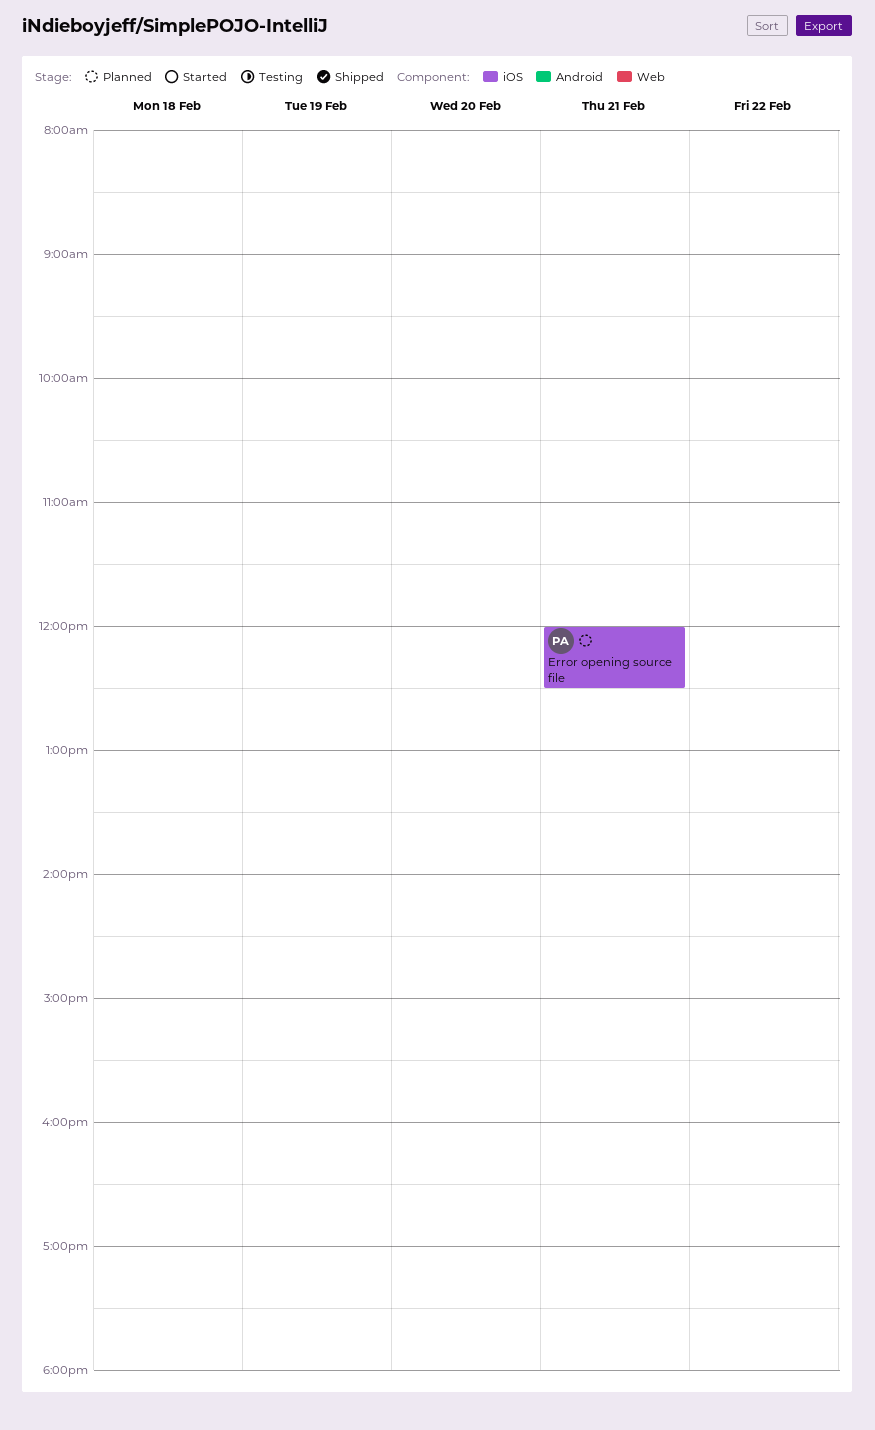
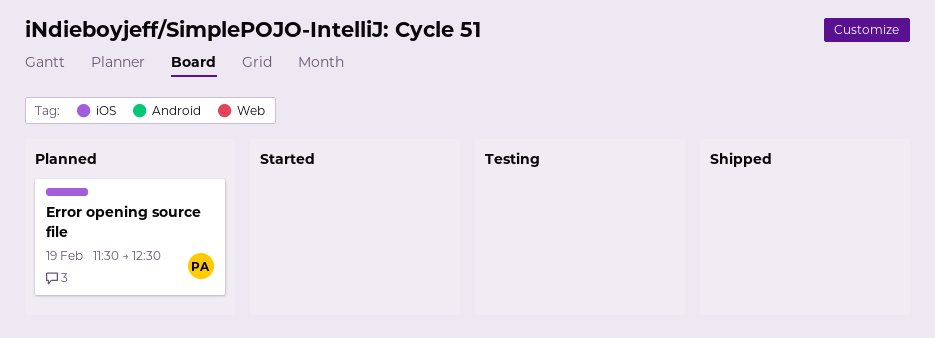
Error opening source file, day: Feb 21 -> Feb 19
Error opening source file, begins: 12:00 -> 11:30

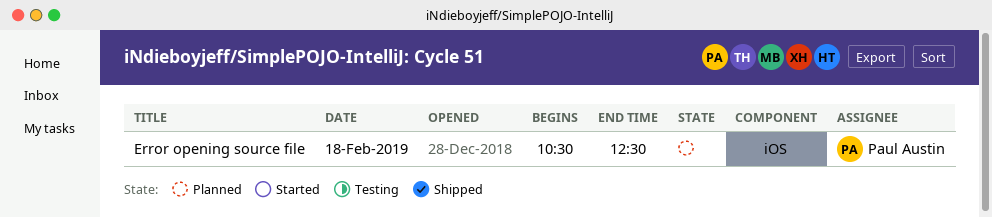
Error opening source file, day: Feb 19 -> Feb 18
Error opening source file, begins: 11:30 -> 10:30

